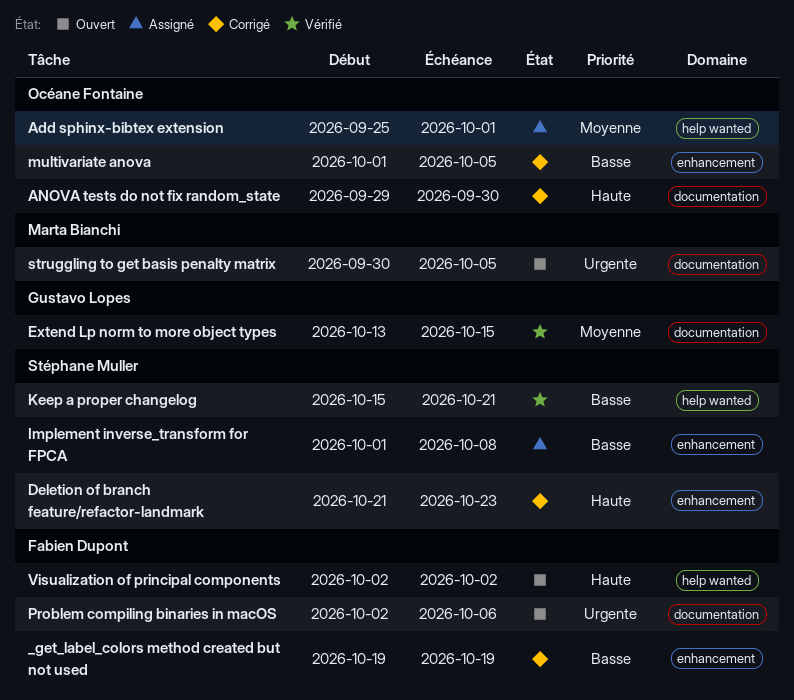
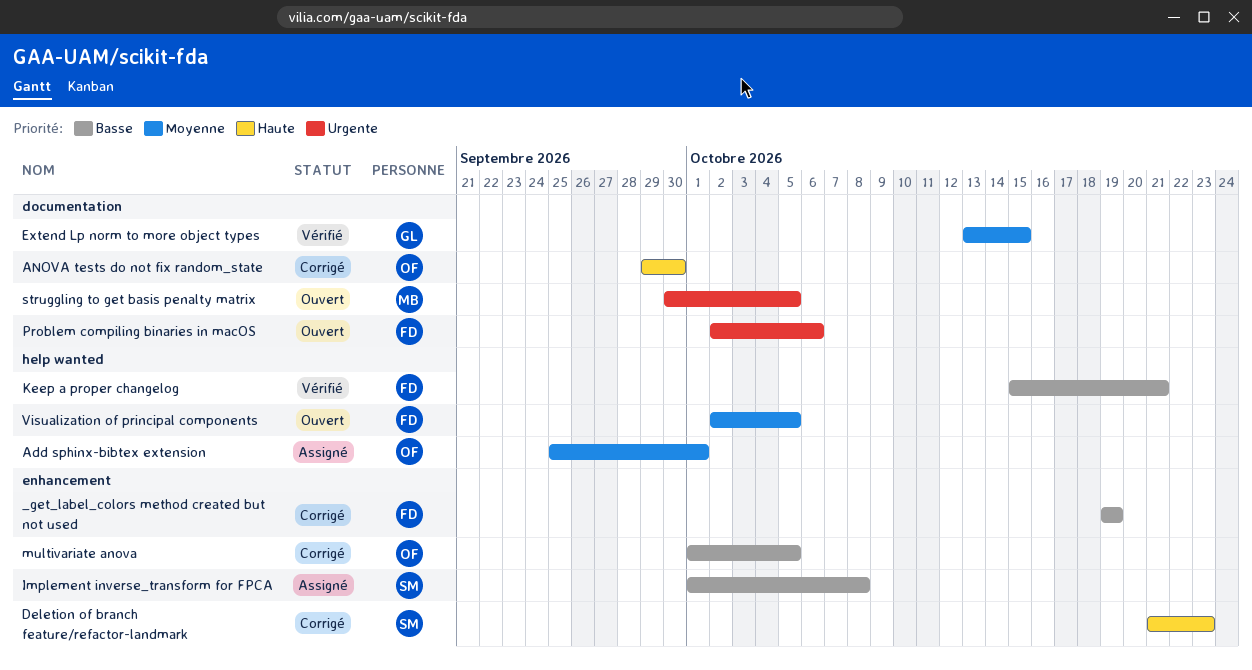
Keep a proper changelog, owner: Stéphane Muller -> Fabien Dupont
Visualization of principal components, priority: Haute -> Moyenne
Visualization of principal components, due: Oct 2 -> Oct 5

